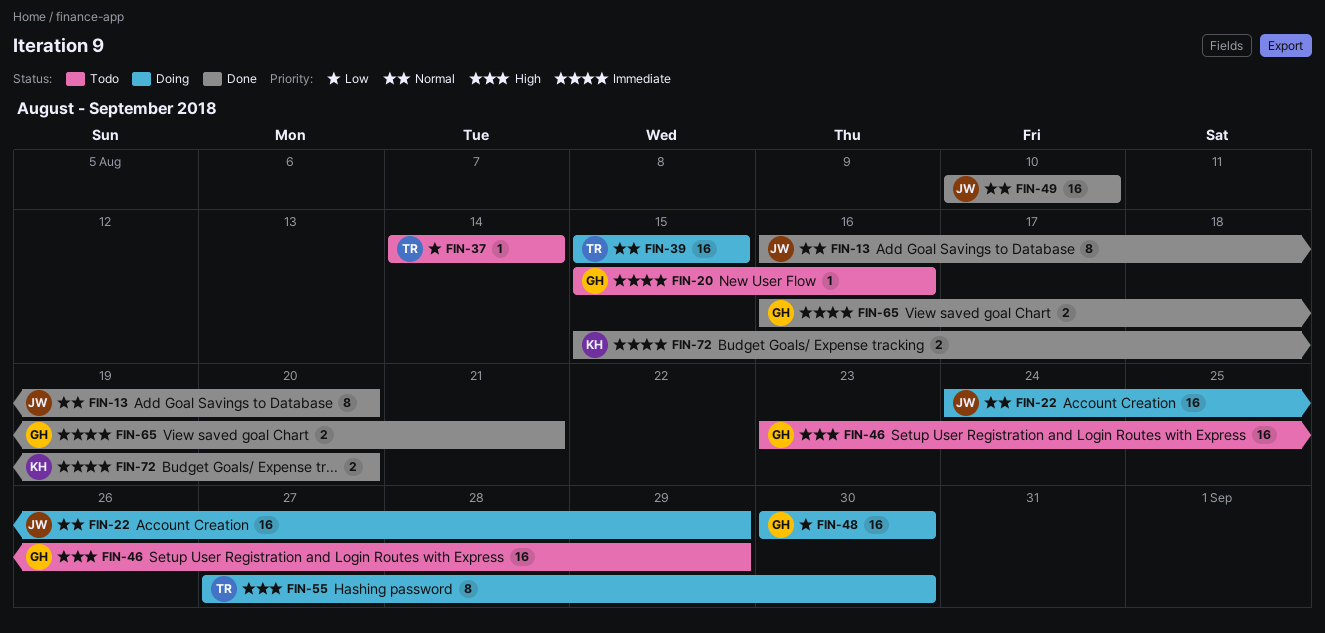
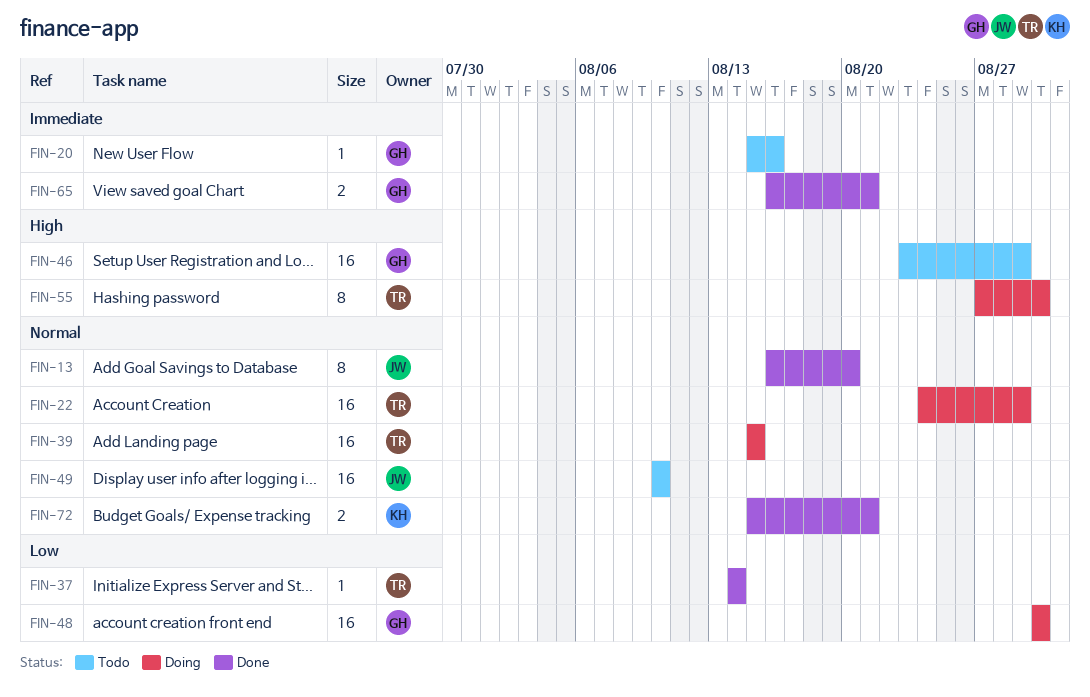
FIN-22, owner: JW -> TR
FIN-37, status: Todo -> Done
FIN-49, status: Done -> Todo
FIN-72, priority: Immediate -> Normal
FIN-72, due: Aug 20 -> Aug 21

